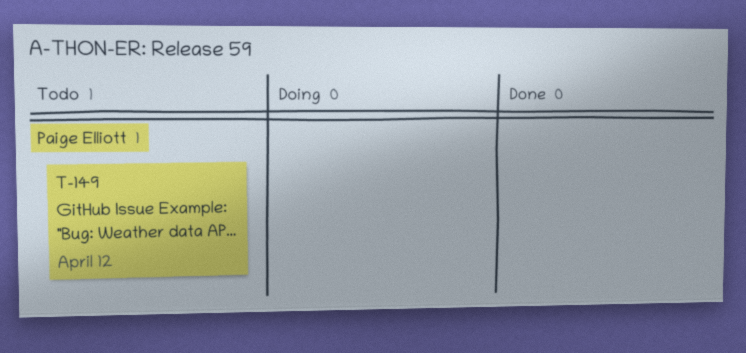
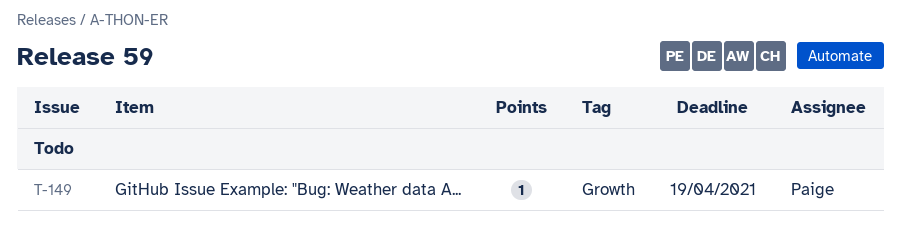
T-149, due: Apr 12 -> Apr 19

